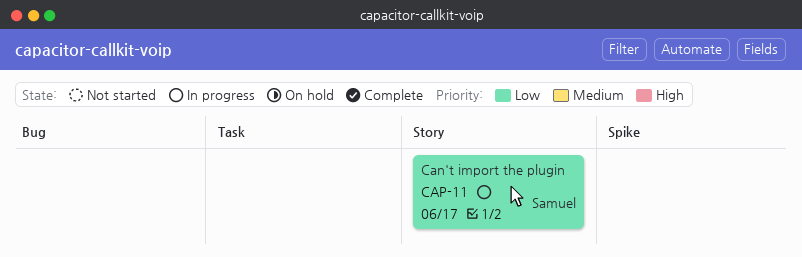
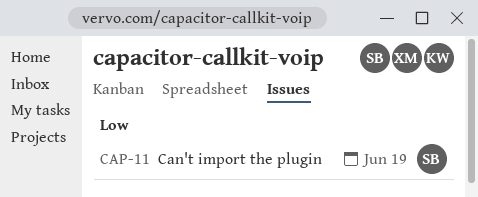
CAP-11, due: Jun 17 -> Jun 19

